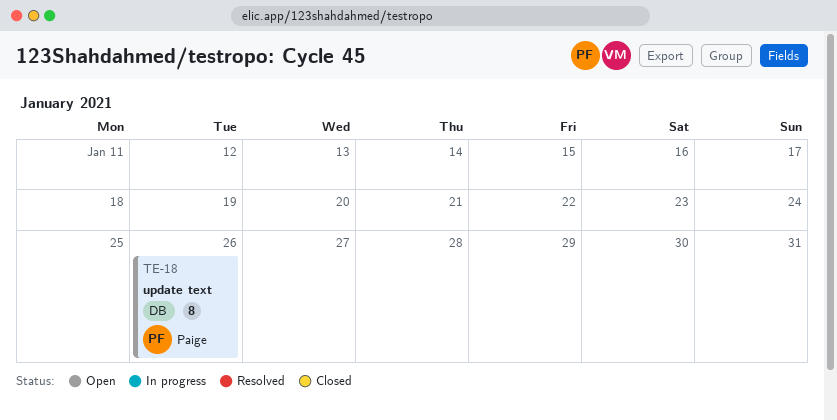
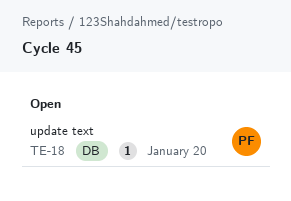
TE-18, estimate: 8 -> 1
TE-18, due: Jan 26 -> Jan 20

